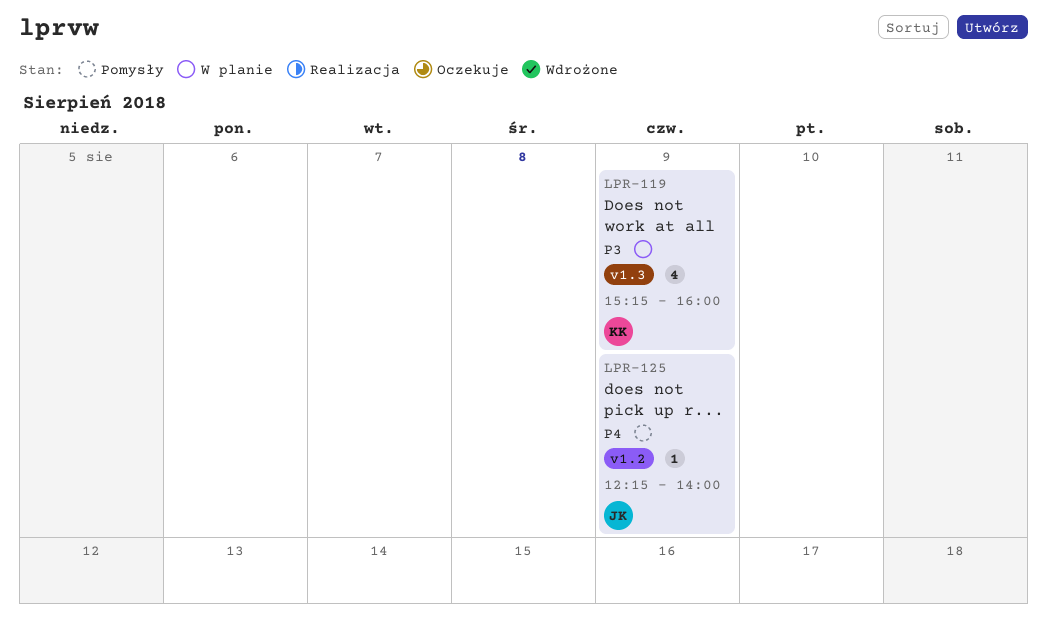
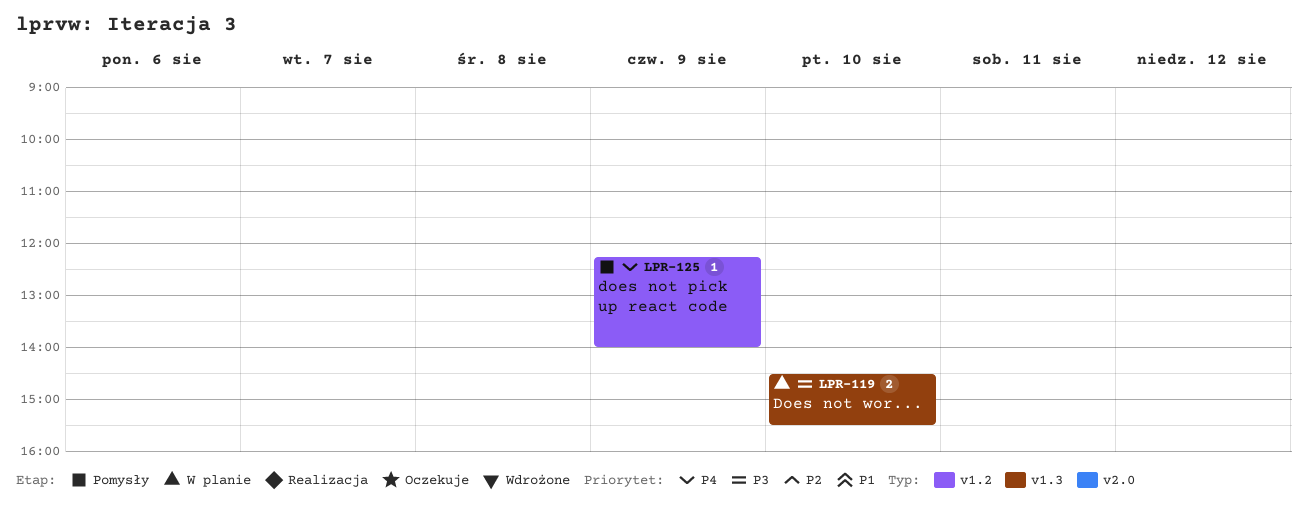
LPR-119, estimate: 4 -> 2
LPR-119, day: Aug 9 -> Aug 10
LPR-119, begins: 15:15 -> 14:30
LPR-119, ends: 16:00 -> 15:30

